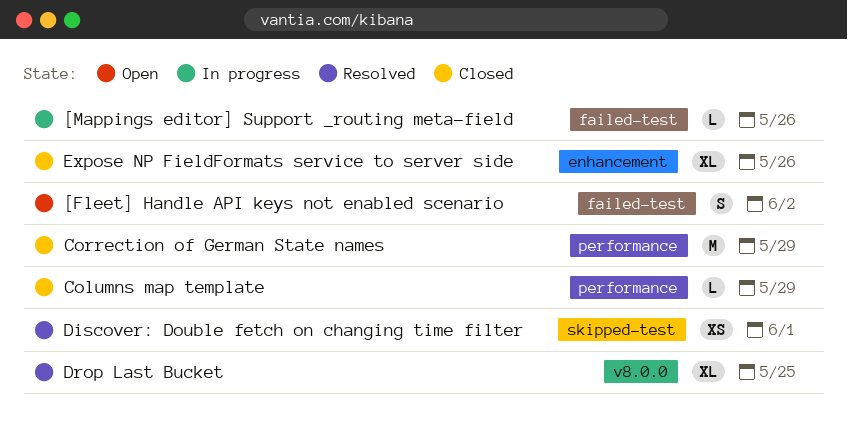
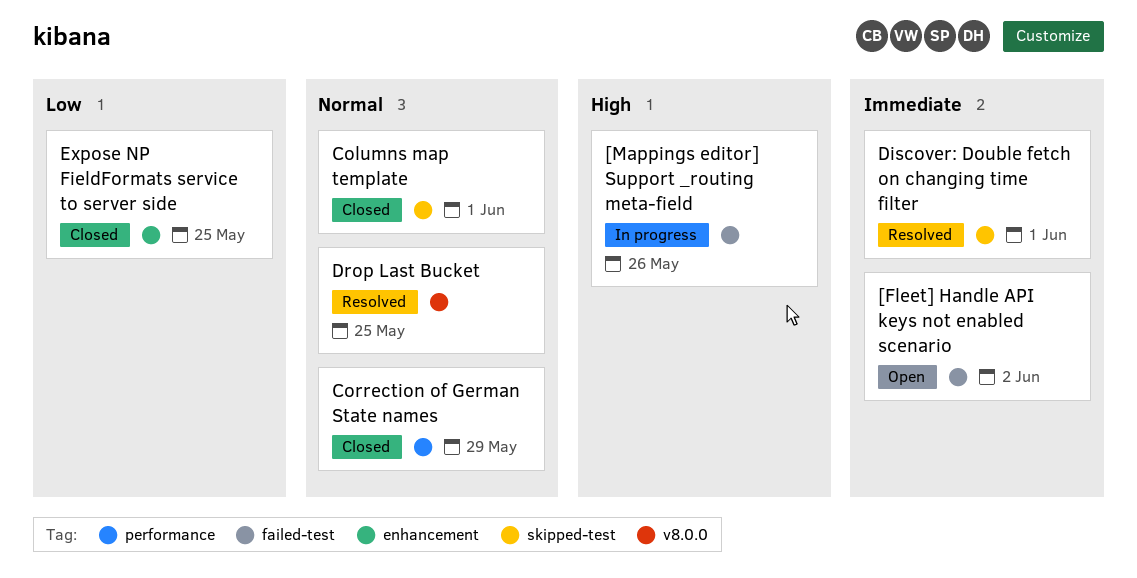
Expose NP FieldFormats service to server side, due: May 26 -> May 25
Сolumns map template, label: performance -> skipped-test
Сolumns map template, due: May 29 -> Jun 1

